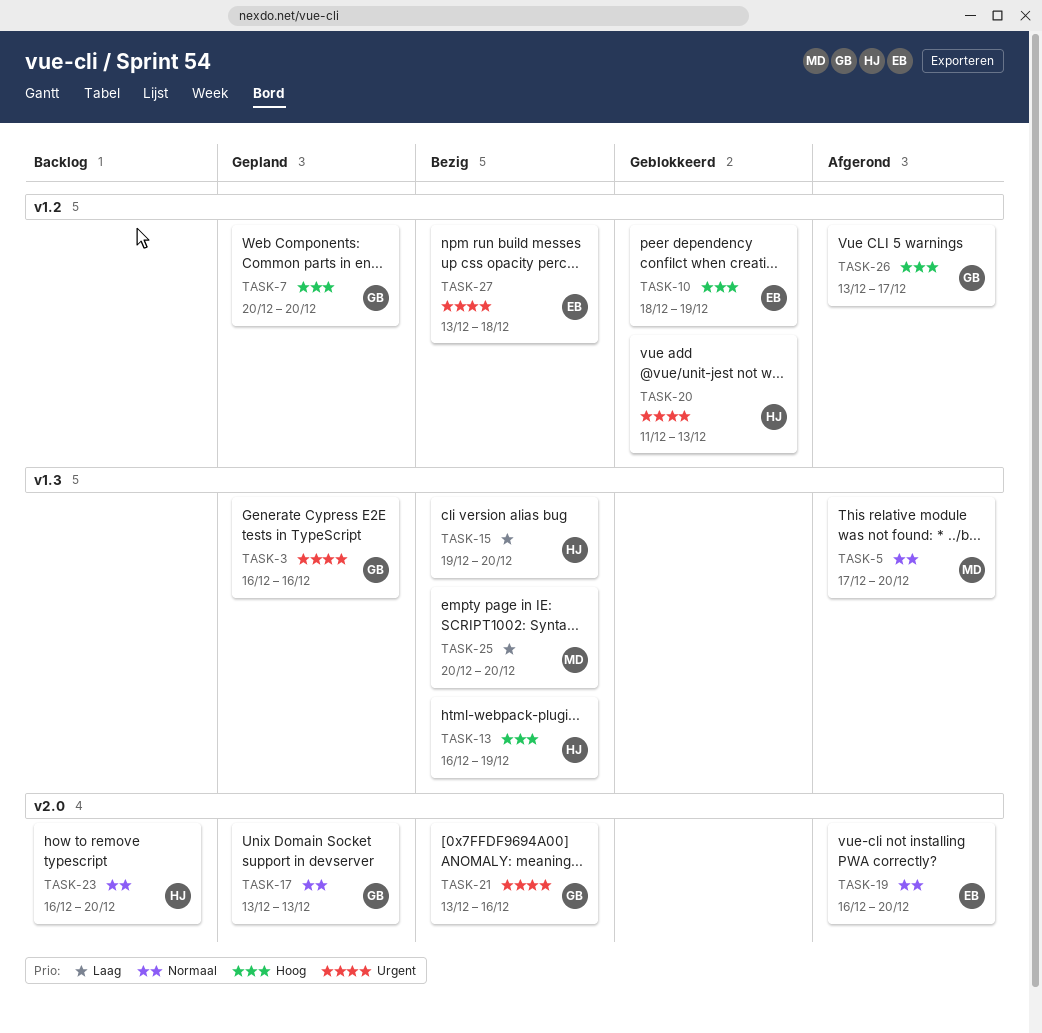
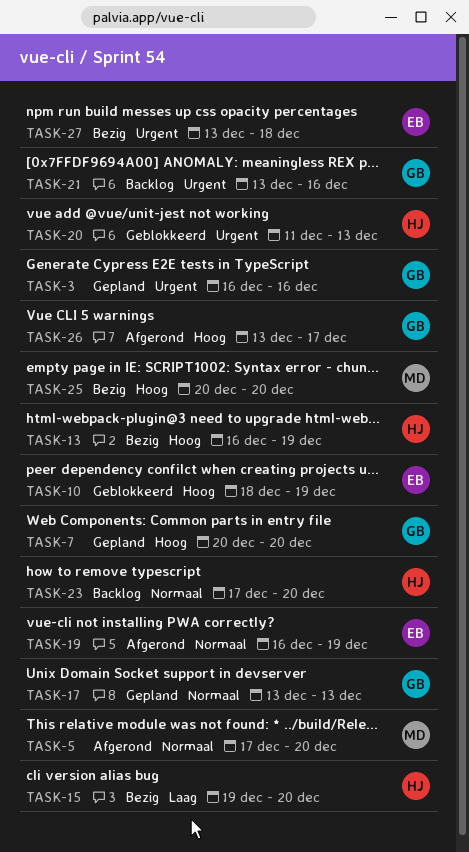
TASK-19, due: Dec 20 -> Dec 19
TASK-21, status: Bezig -> Backlog
TASK-23, start: Dec 16 -> Dec 17
TASK-25, priority: Laag -> Hoog

